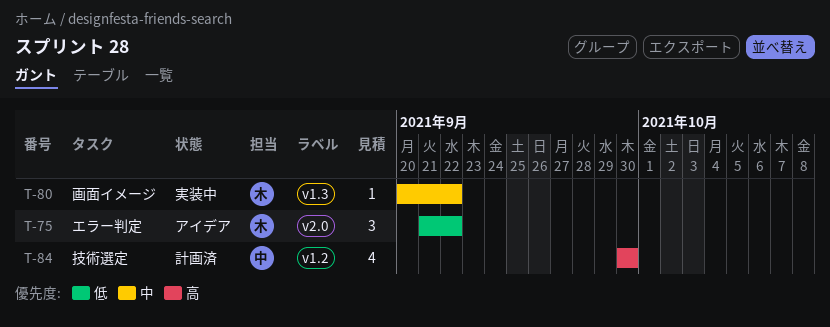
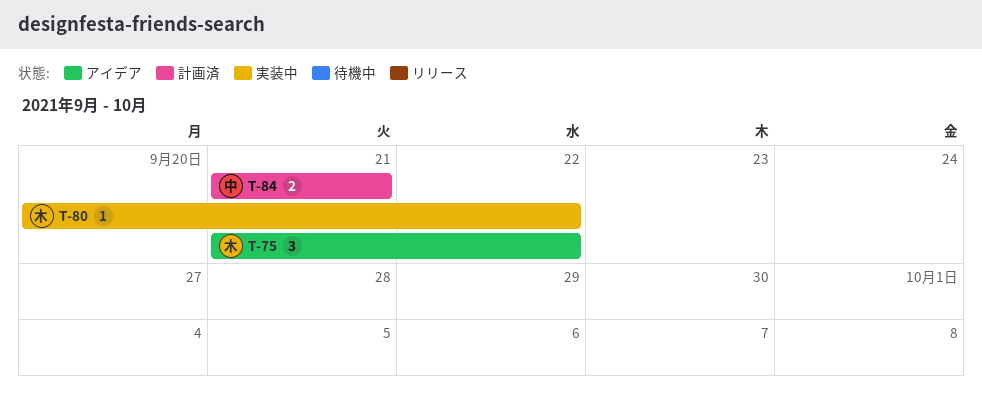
T-84, estimate: 4 -> 2
T-84, start: Sep 30 -> Sep 21
T-84, due: Sep 30 -> Sep 21

